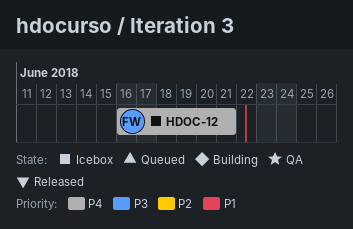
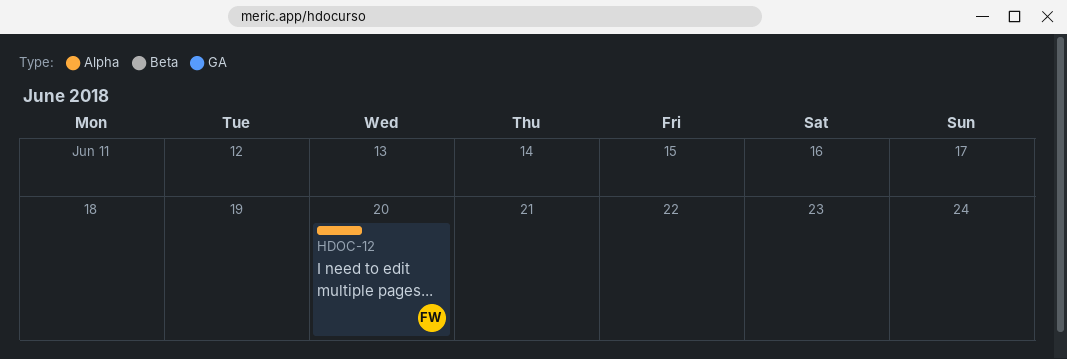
HDOC-12, due: Jun 21 -> Jun 20

